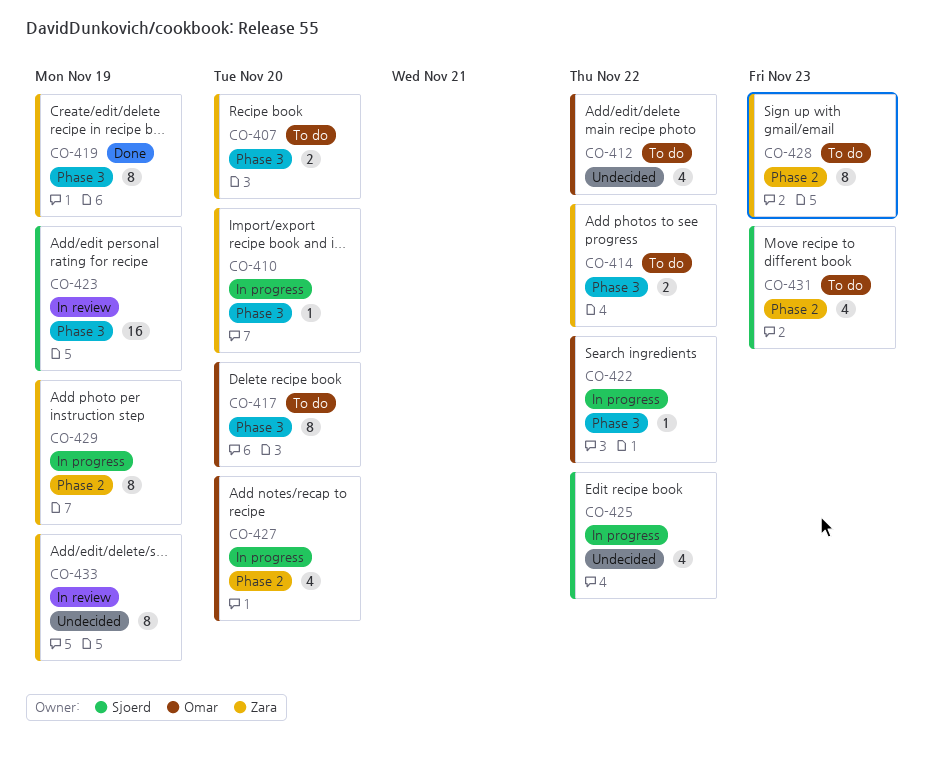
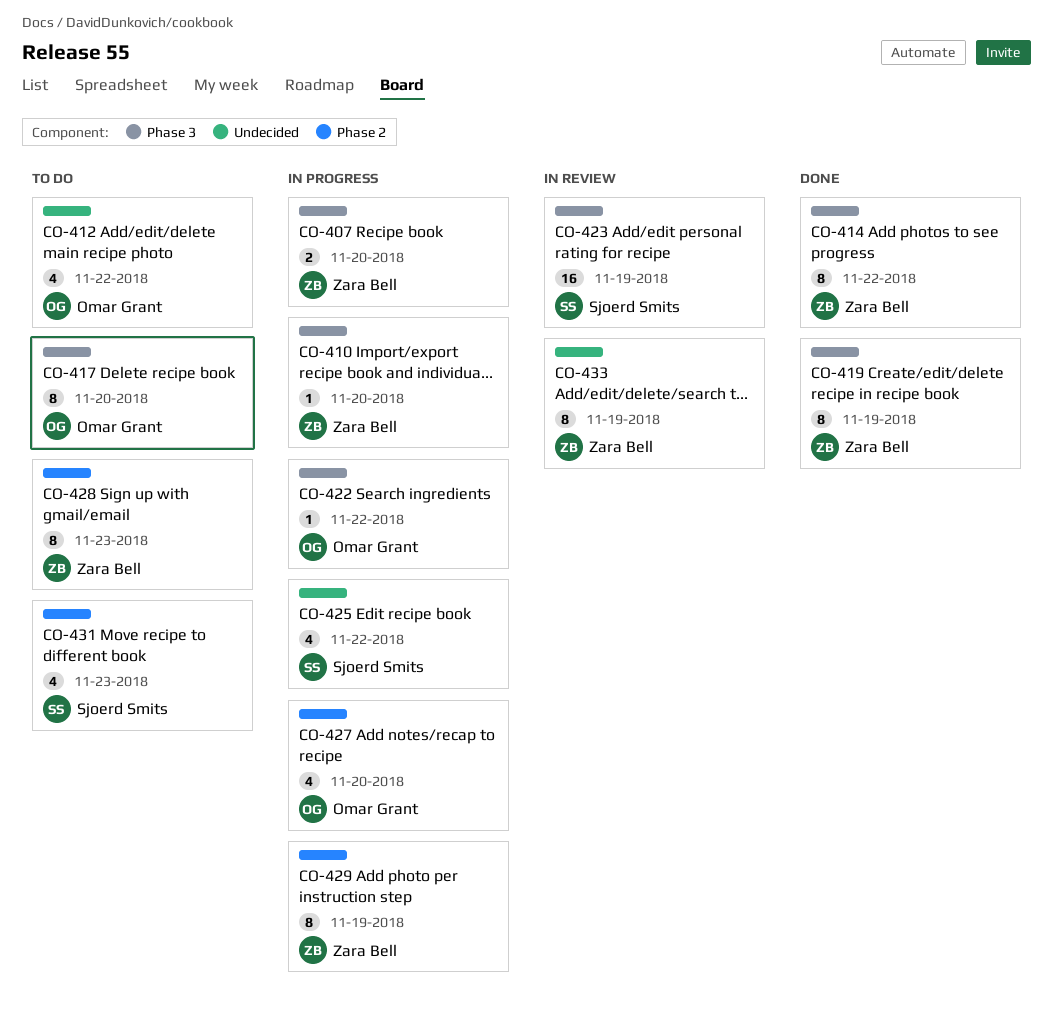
CO-407, status: To do -> In progress
CO-414, status: To do -> Done
CO-414, estimate: 2 -> 8

